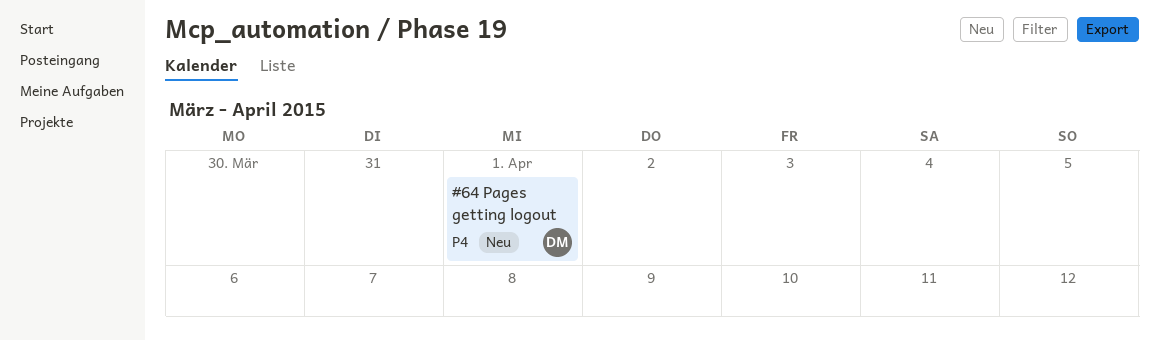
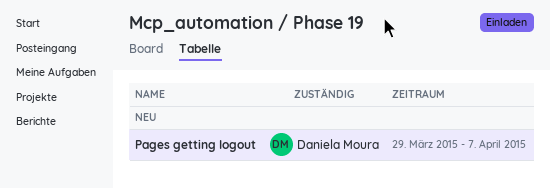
Pages getting logout, due: Apr 1 -> Apr 7

